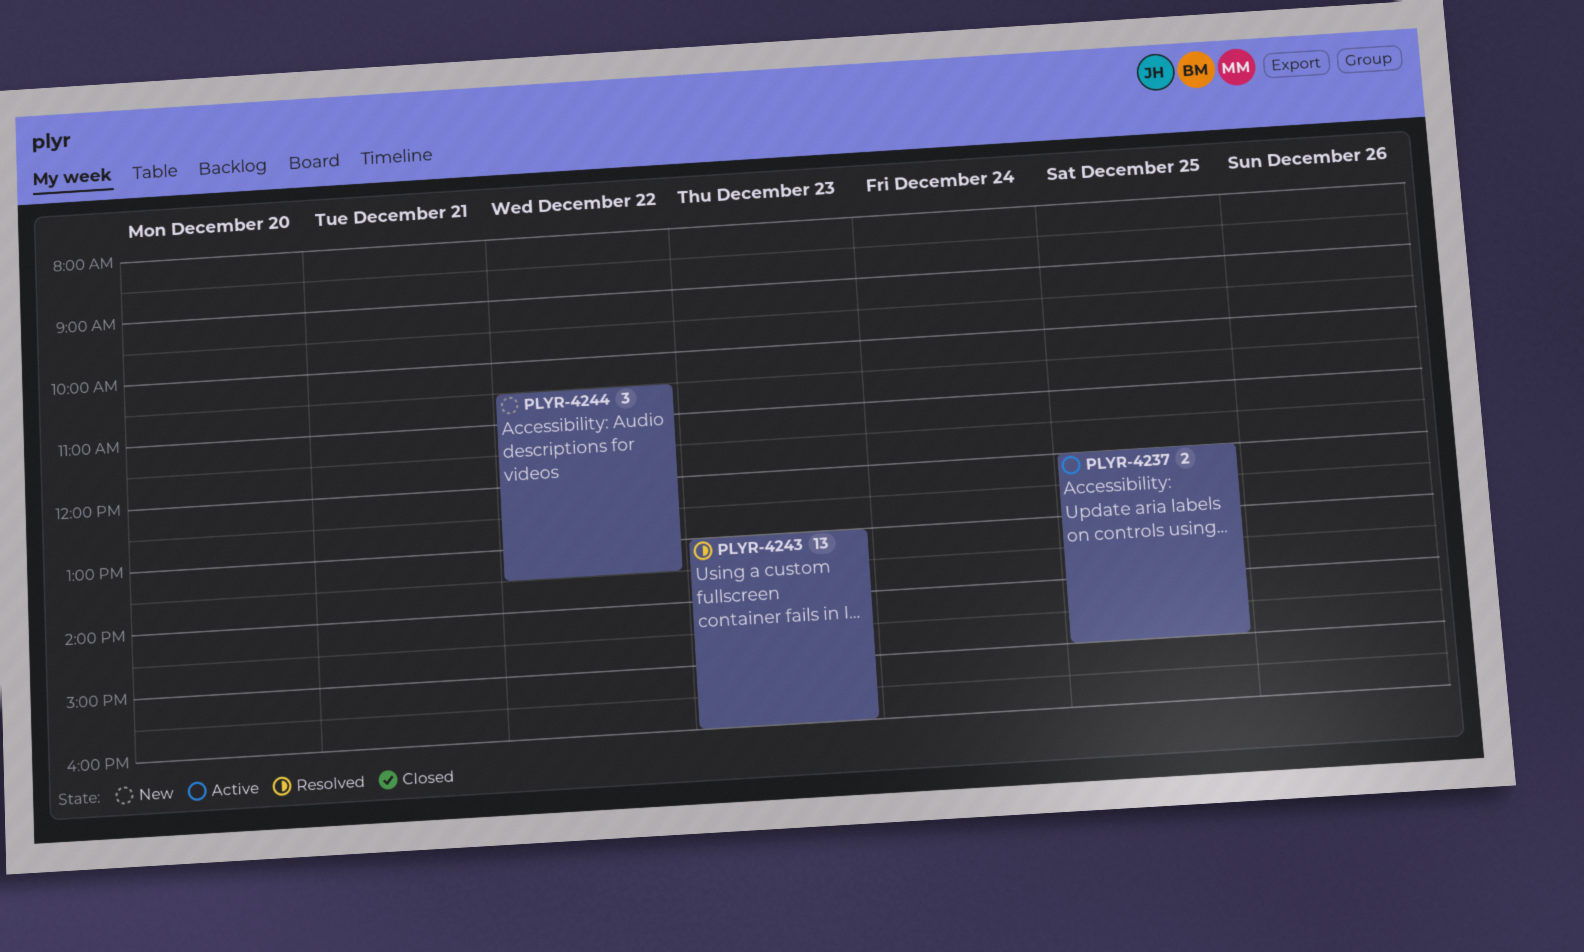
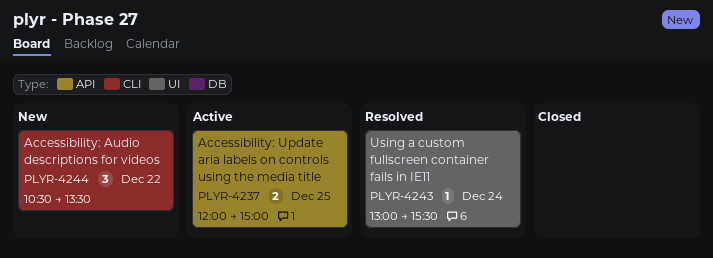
PLYR-4243, estimate: 13 -> 1
PLYR-4243, day: Dec 23 -> Dec 24
PLYR-4243, ends: 16:00 -> 15:30

